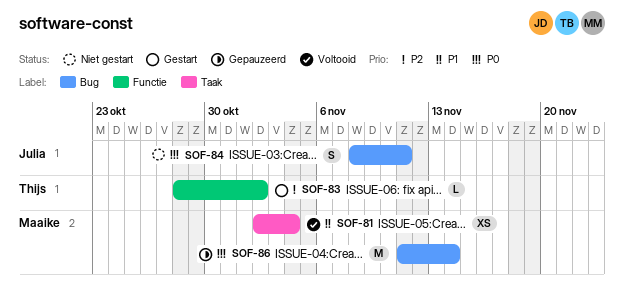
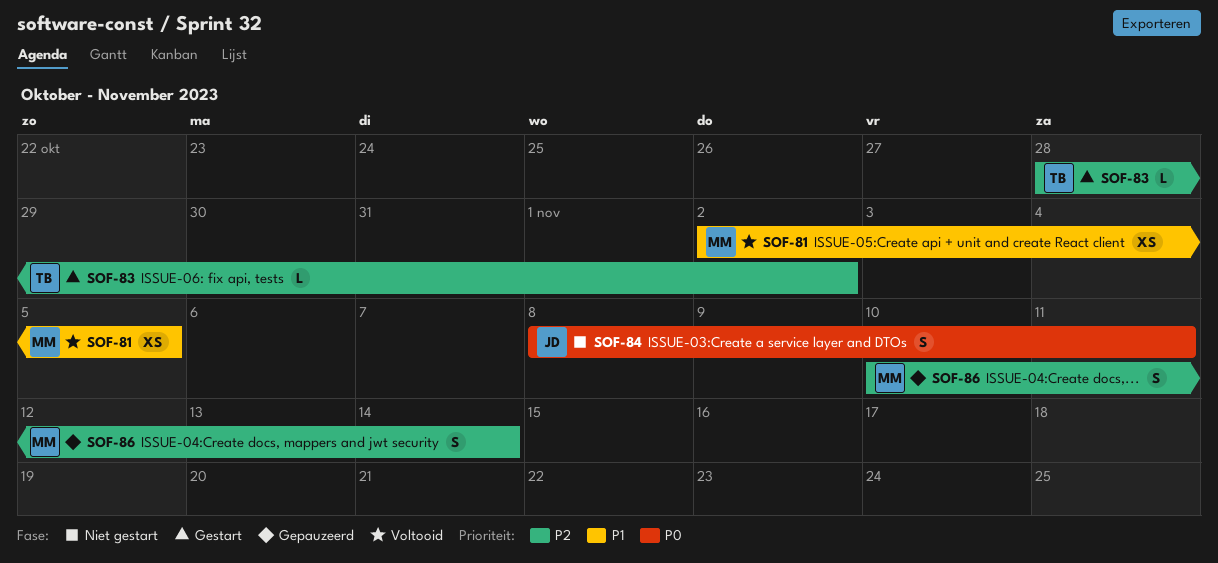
SOF-81, due: Nov 4 -> Nov 5
SOF-86, priority: P0 -> P2
SOF-86, estimate: M -> S
SOF-86, start: Nov 11 -> Nov 10

